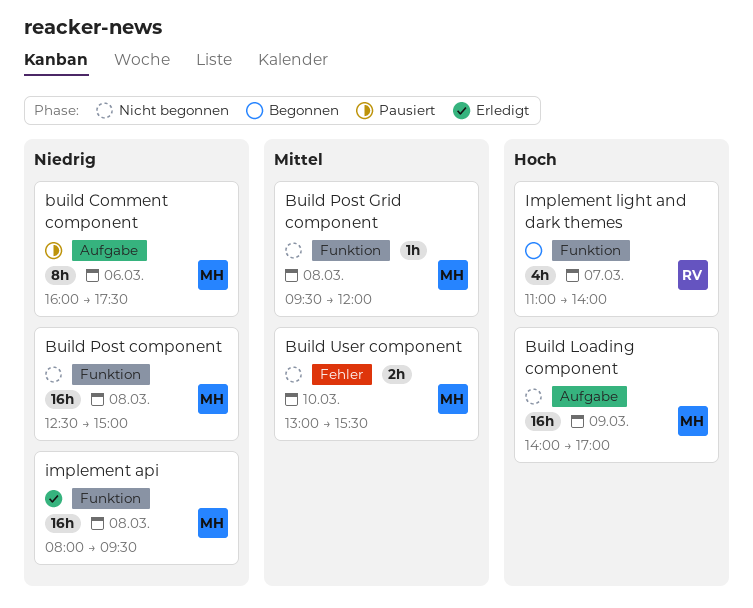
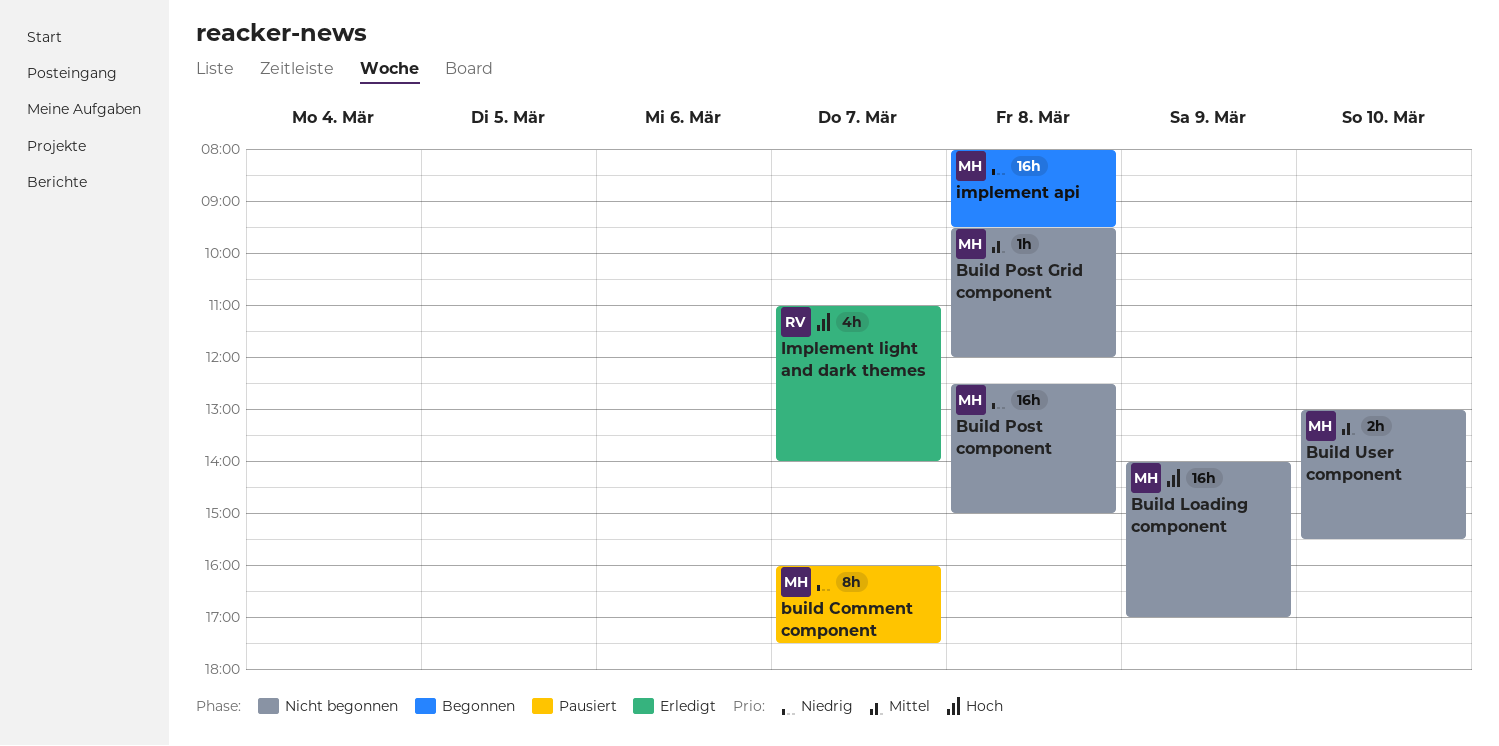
build Comment component, day: Mar 6 -> Mar 7
implement api, status: Erledigt -> Begonnen
Implement light and dark themes, status: Begonnen -> Erledigt

